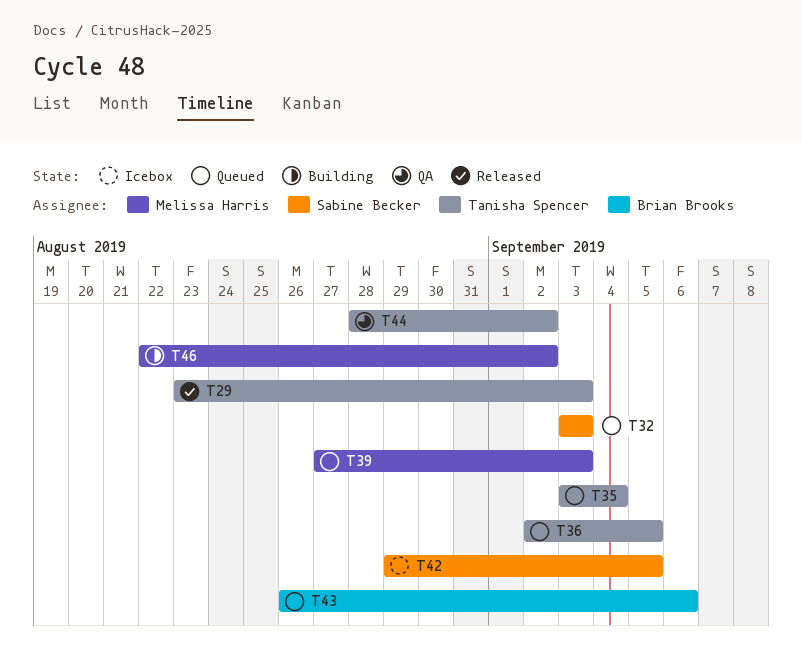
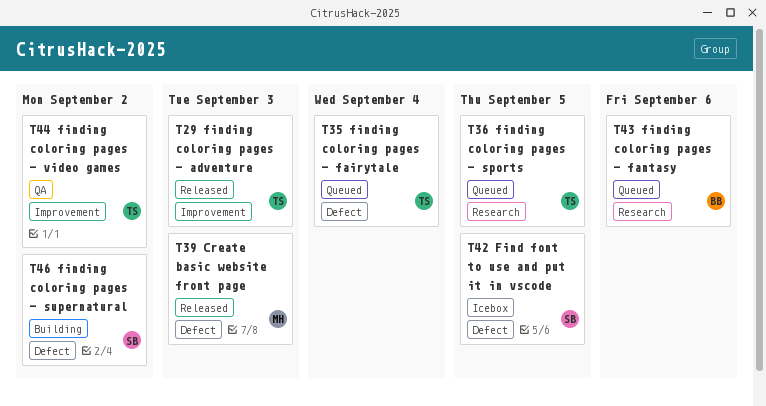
T32: present -> none
T39, status: Queued -> Released
T46, owner: Melissa Harris -> Sabine Becker

